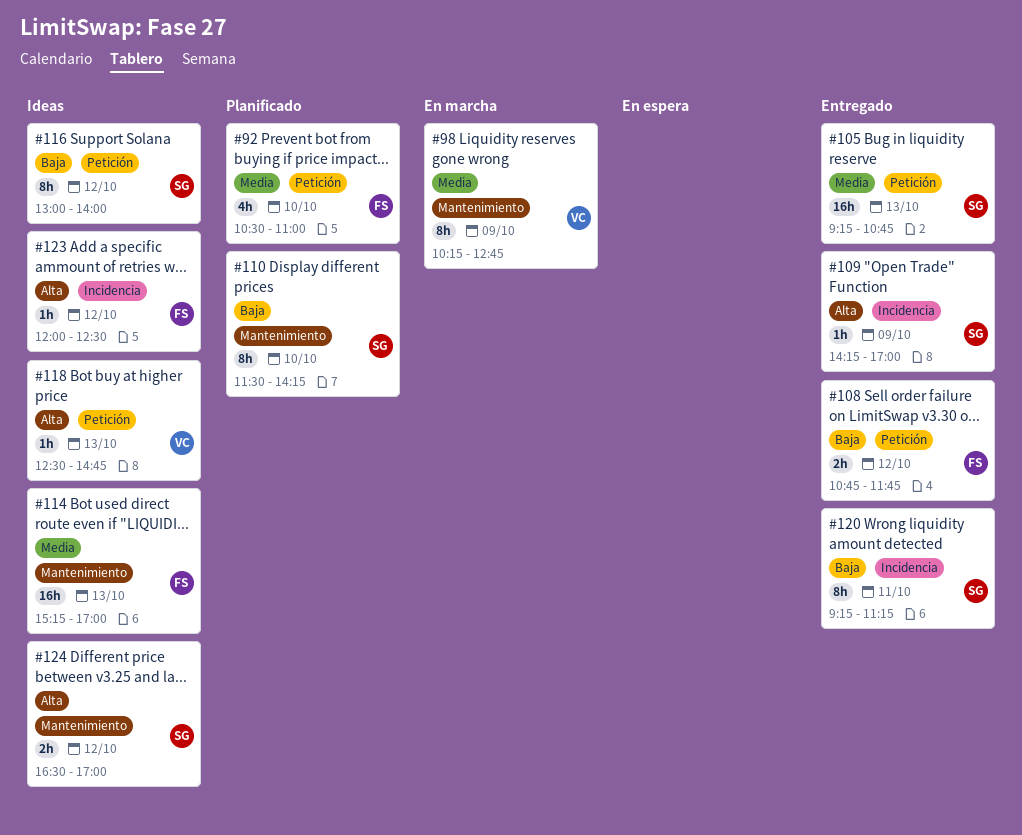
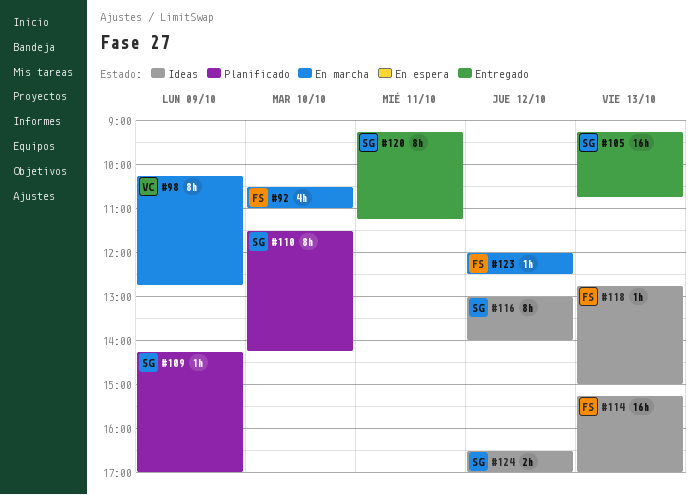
#92, status: Planificado -> En marcha
#108: present -> none
#109, status: Entregado -> Planificado
#118, owner: VC -> FS
#118, begins: 12:30 -> 12:45
#118, ends: 14:45 -> 15:00
#123, status: Ideas -> En marcha

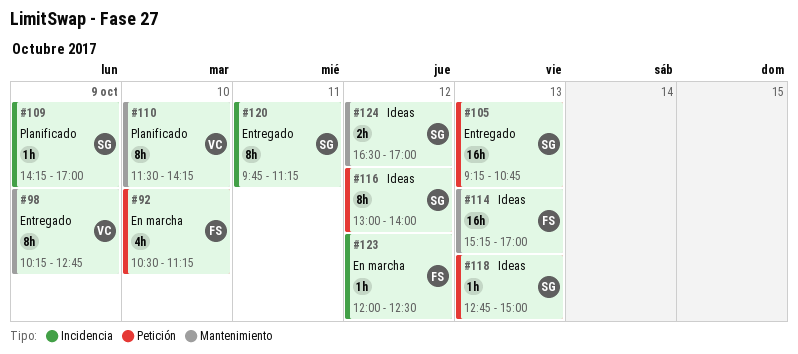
#92, ends: 11:00 -> 11:15
#98, status: En marcha -> Entregado
#110, owner: SG -> VC
#118, owner: FS -> SG
#120, begins: 09:15 -> 09:45

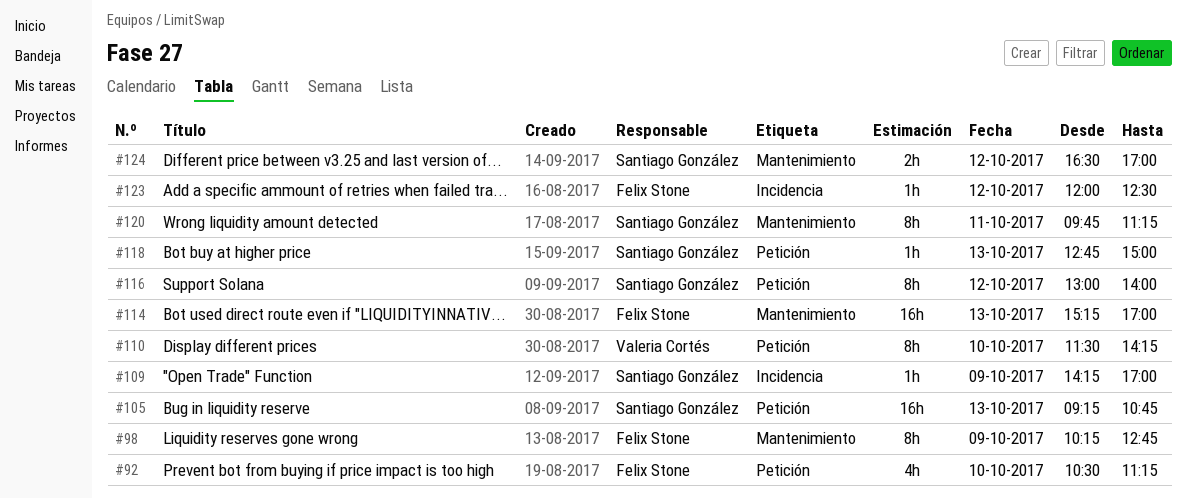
#98, owner: Valeria Cortés -> Felix Stone
#110, label: Mantenimiento -> Petición
#120, label: Incidencia -> Mantenimiento

